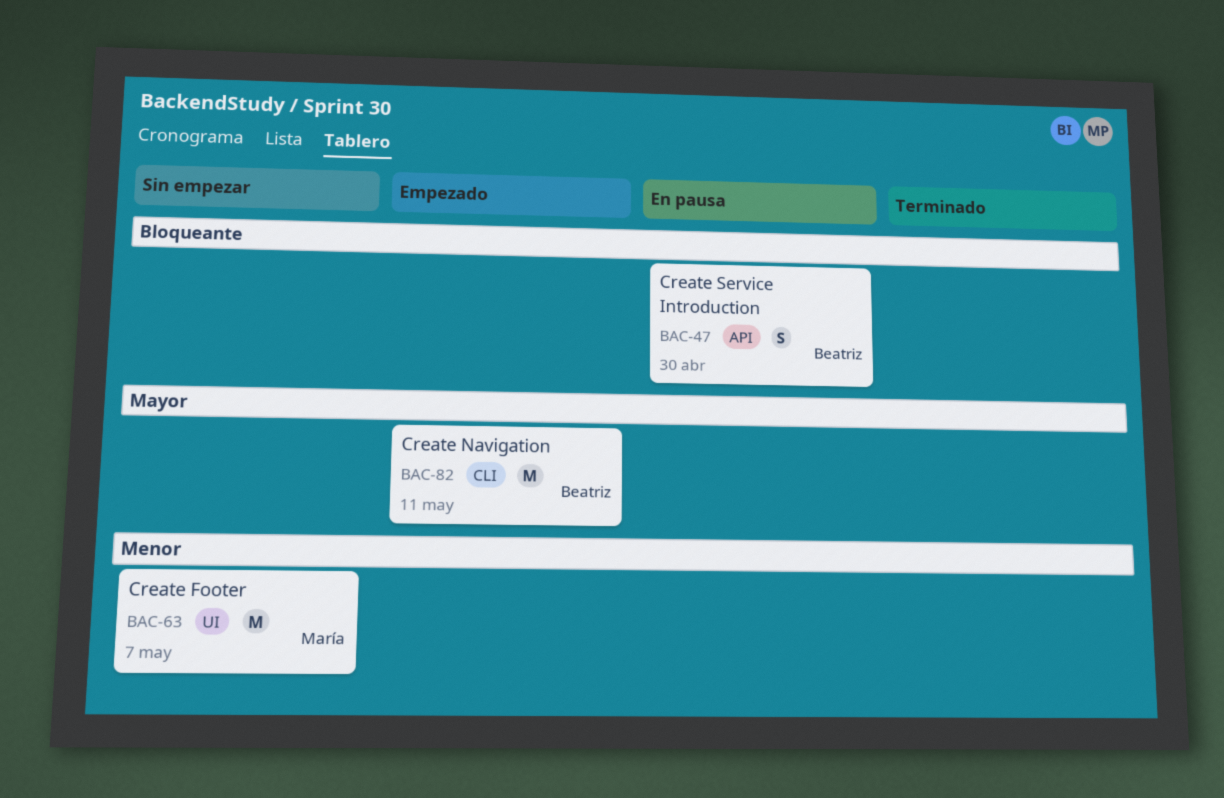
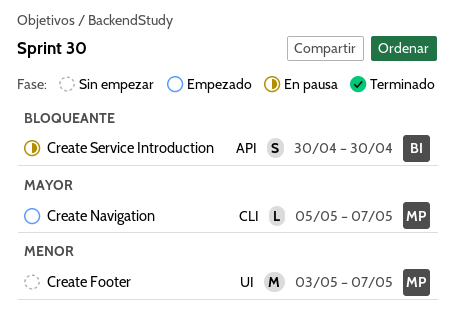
Create Navigation, owner: Beatriz -> María
Create Navigation, estimate: M -> L
Create Navigation, due: May 11 -> May 7

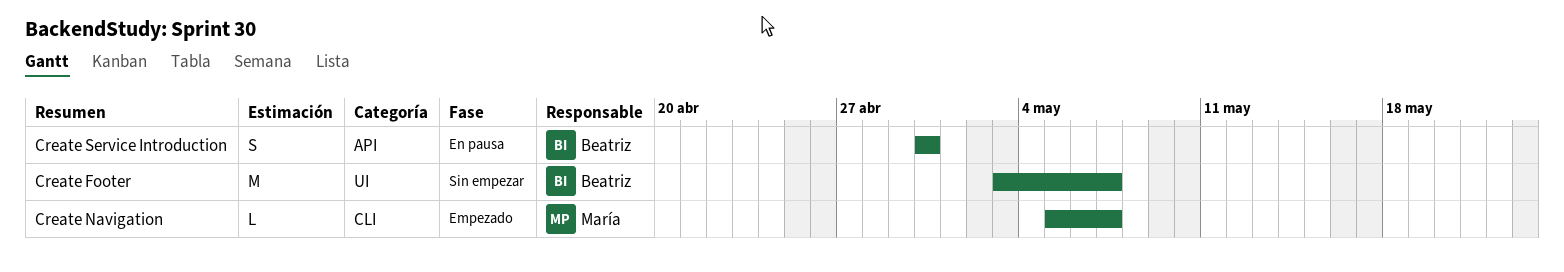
Create Footer, owner: María -> Beatriz

